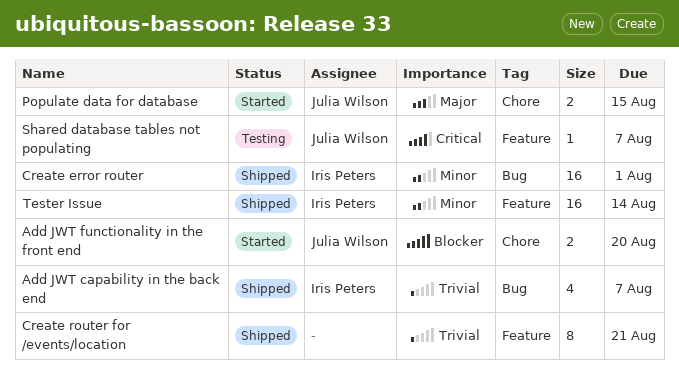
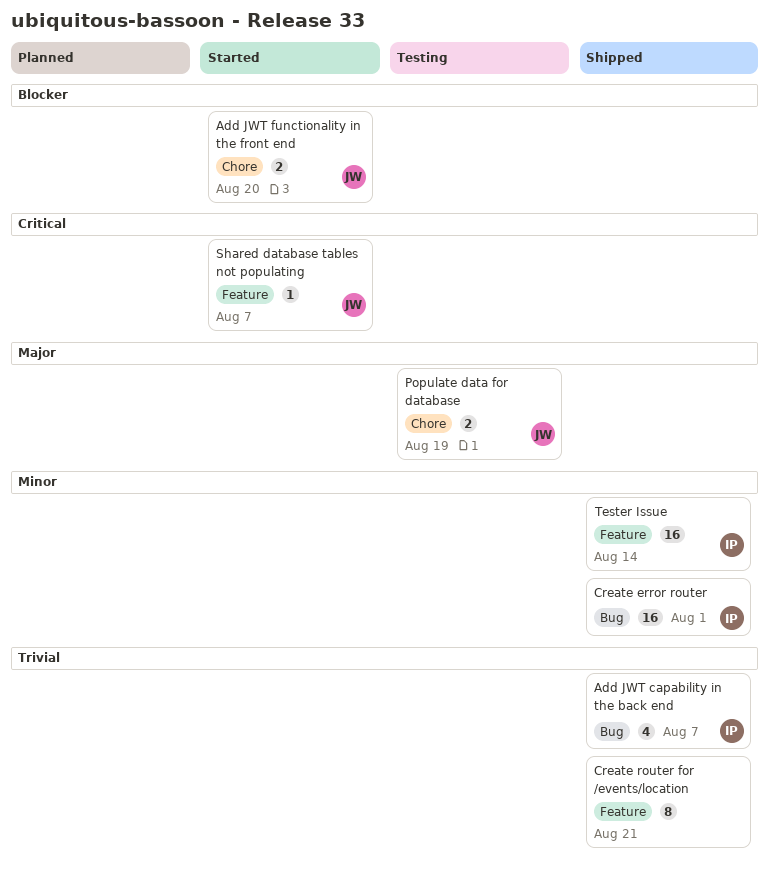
Populate data for database, status: Started -> Testing
Populate data for database, due: Aug 15 -> Aug 19
Shared database tables not populating, status: Testing -> Started

